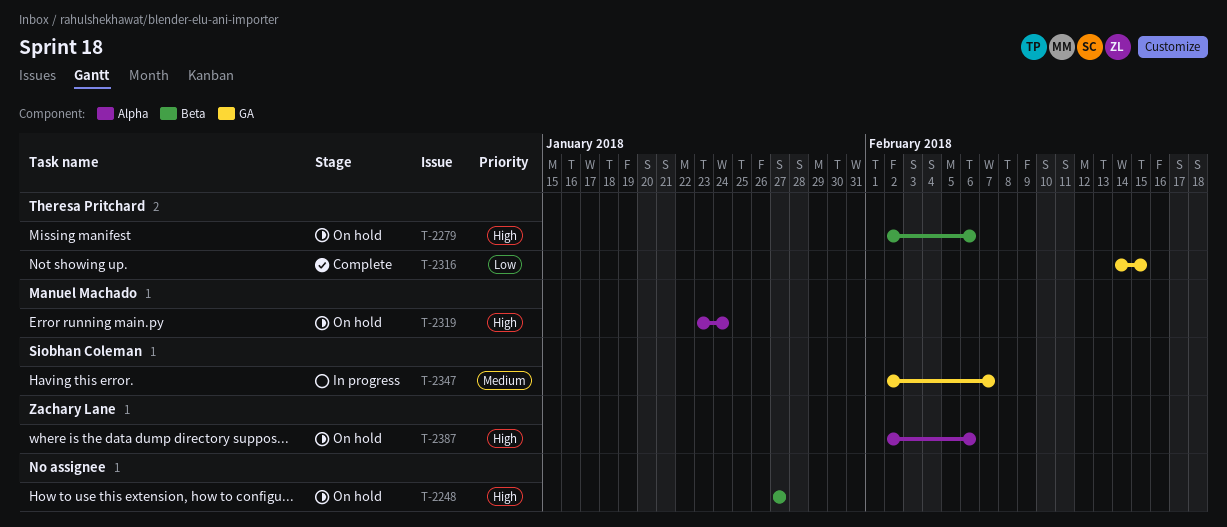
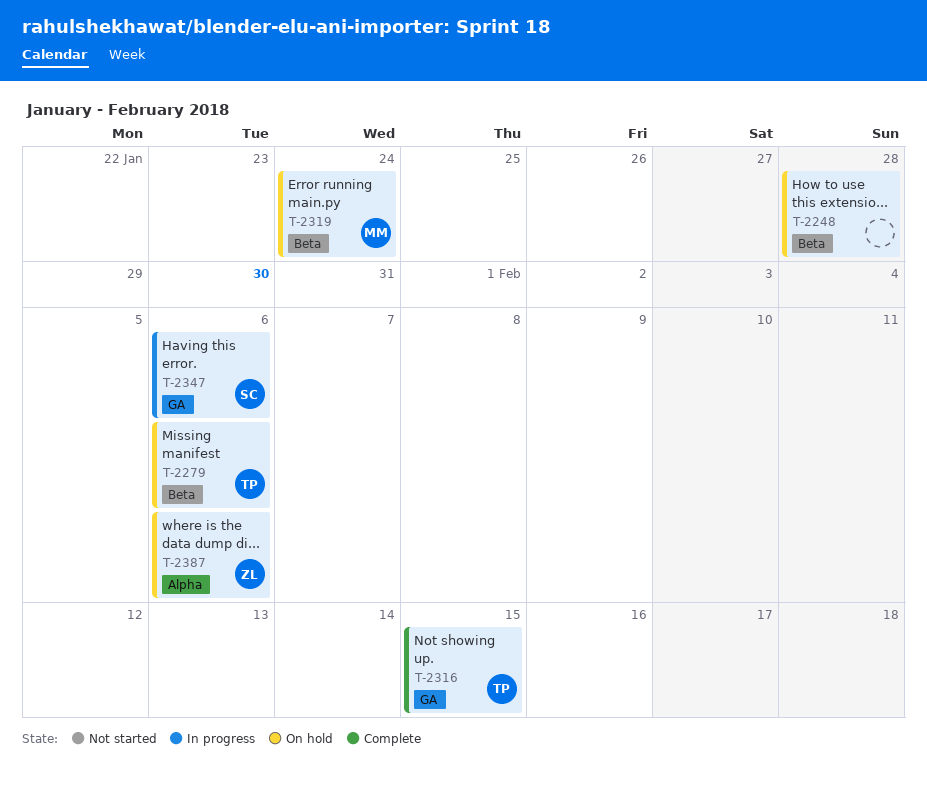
T-2248, due: Jan 27 -> Jan 28
T-2319, label: Alpha -> Beta
T-2347, due: Feb 7 -> Feb 6

